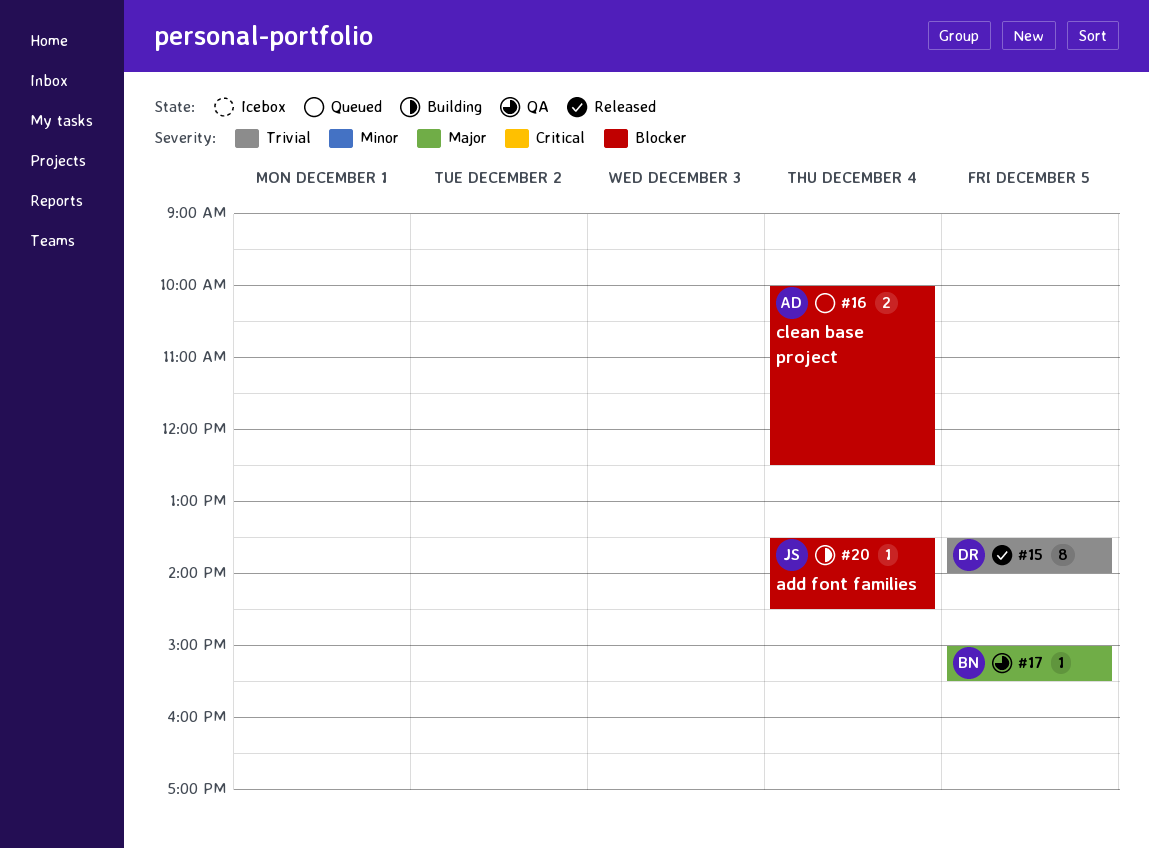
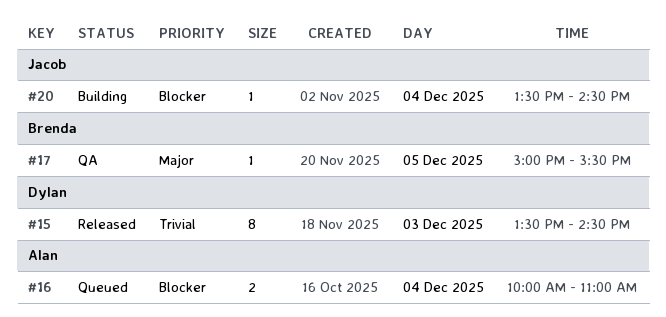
#15, day: Dec 5 -> Dec 3
#15, ends: 14:00 -> 14:30
#16, ends: 12:30 -> 11:00

